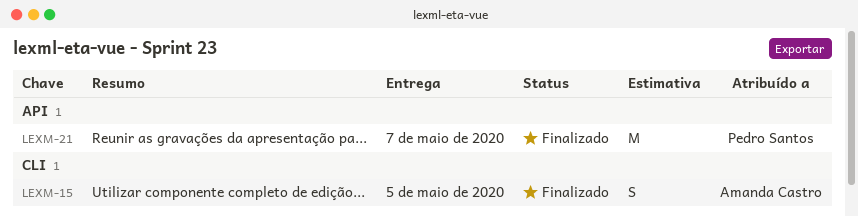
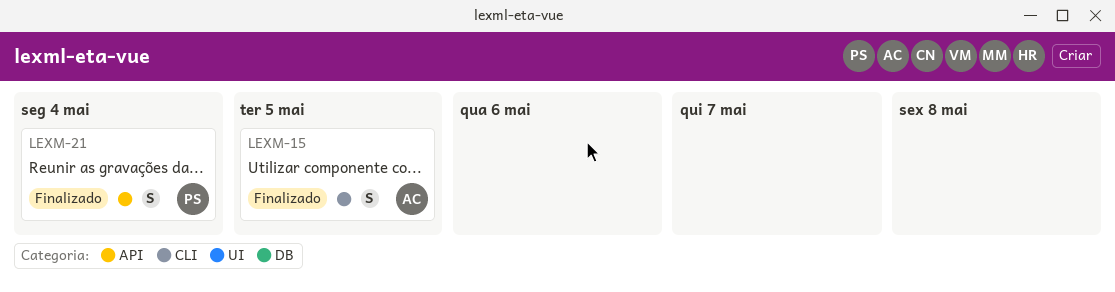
LEXM-21, estimate: M -> S
LEXM-21, due: May 7 -> May 4

